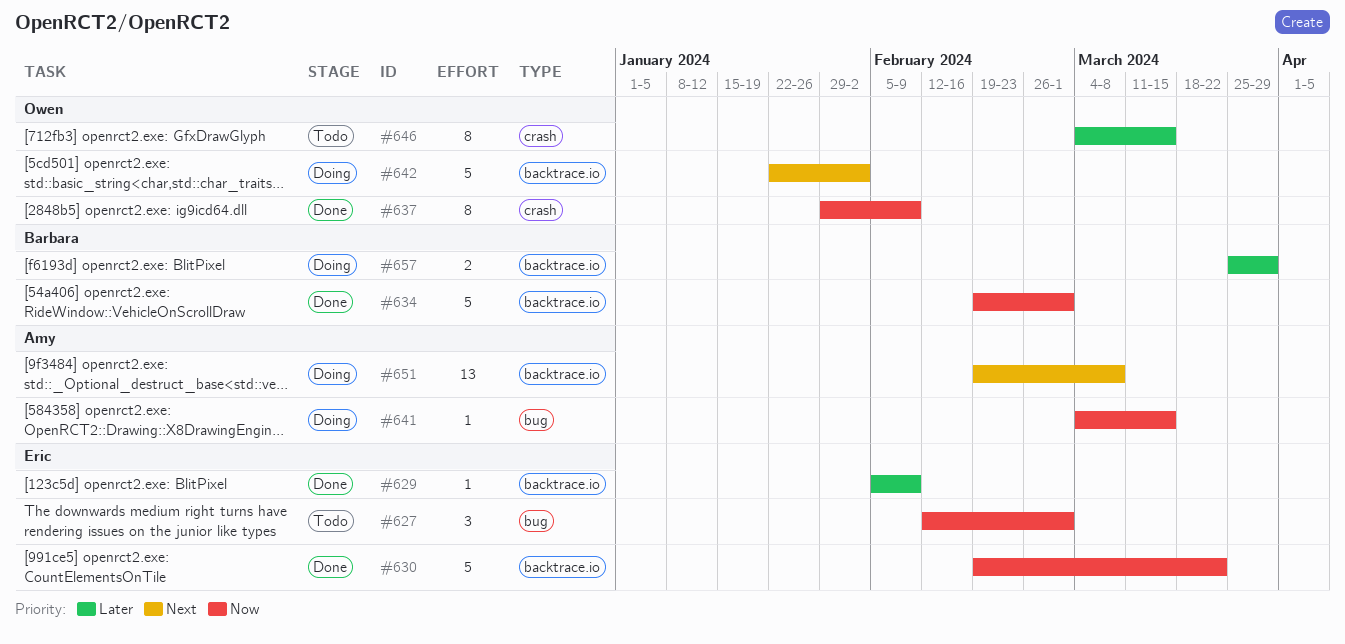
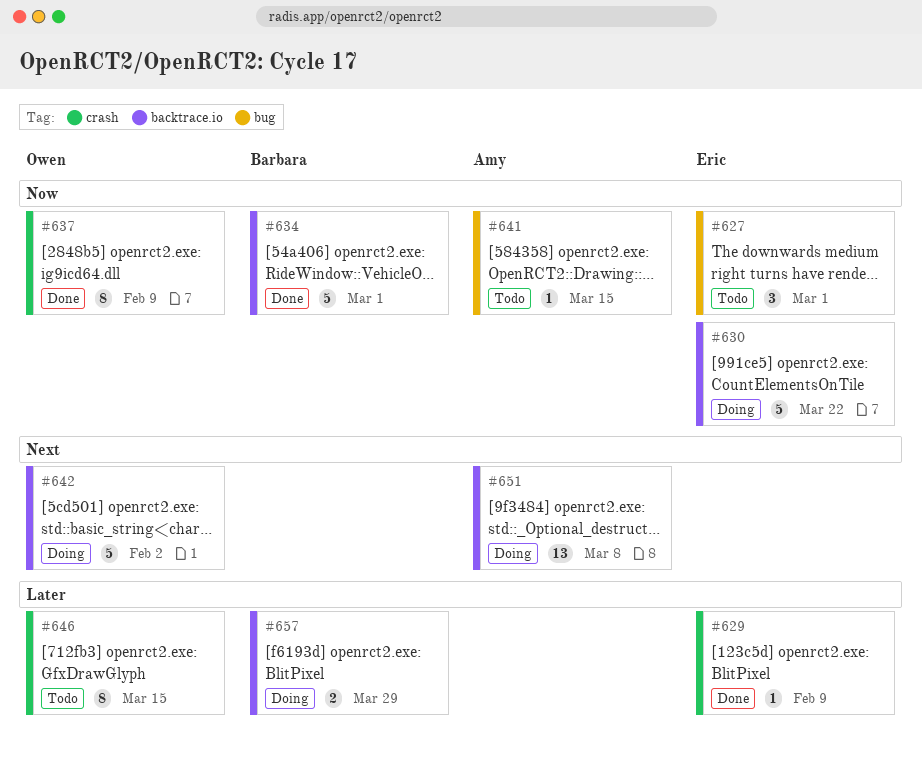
#629, label: backtrace.io -> crash
#630, status: Done -> Doing
#641, status: Doing -> Todo

